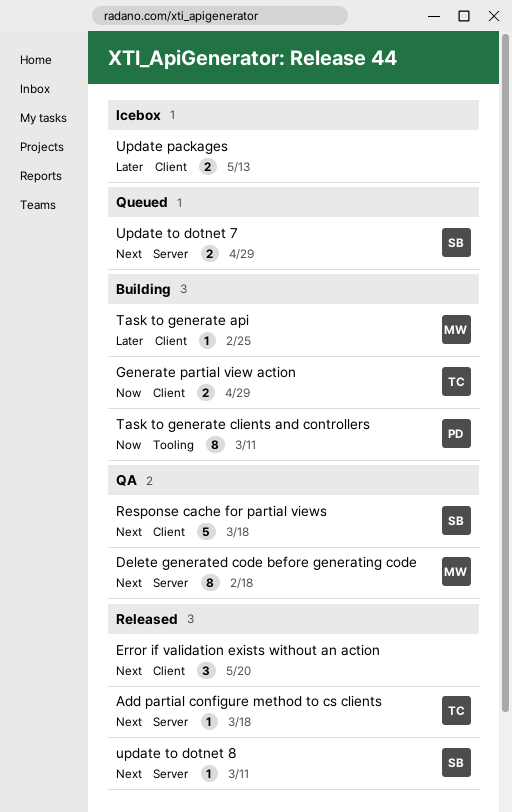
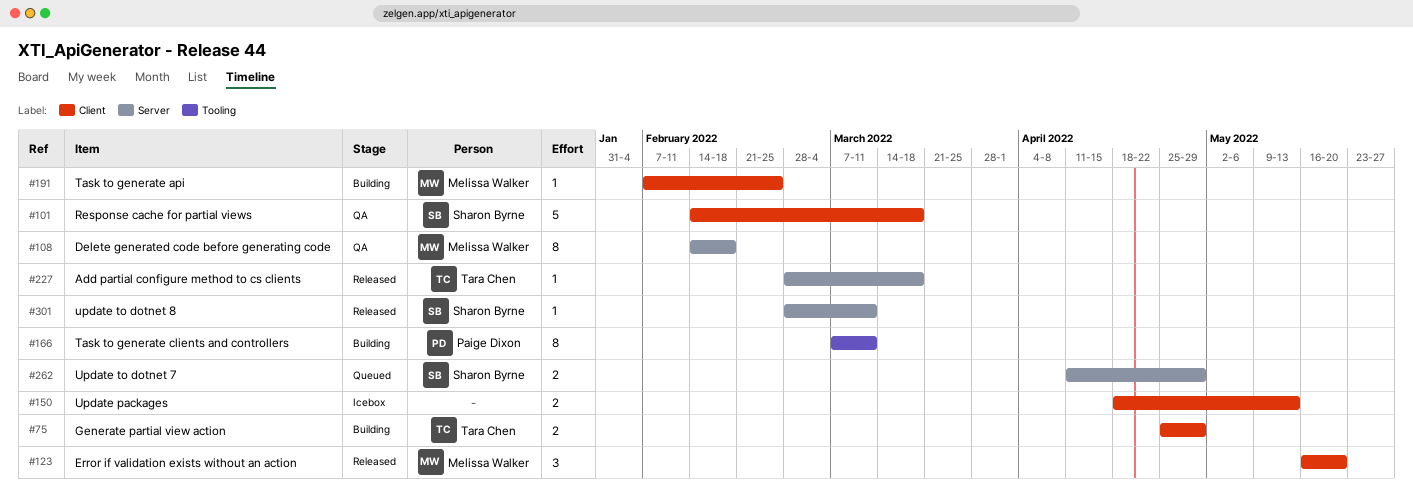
Error if validation exists without an action, owner: none -> Melissa Walker

